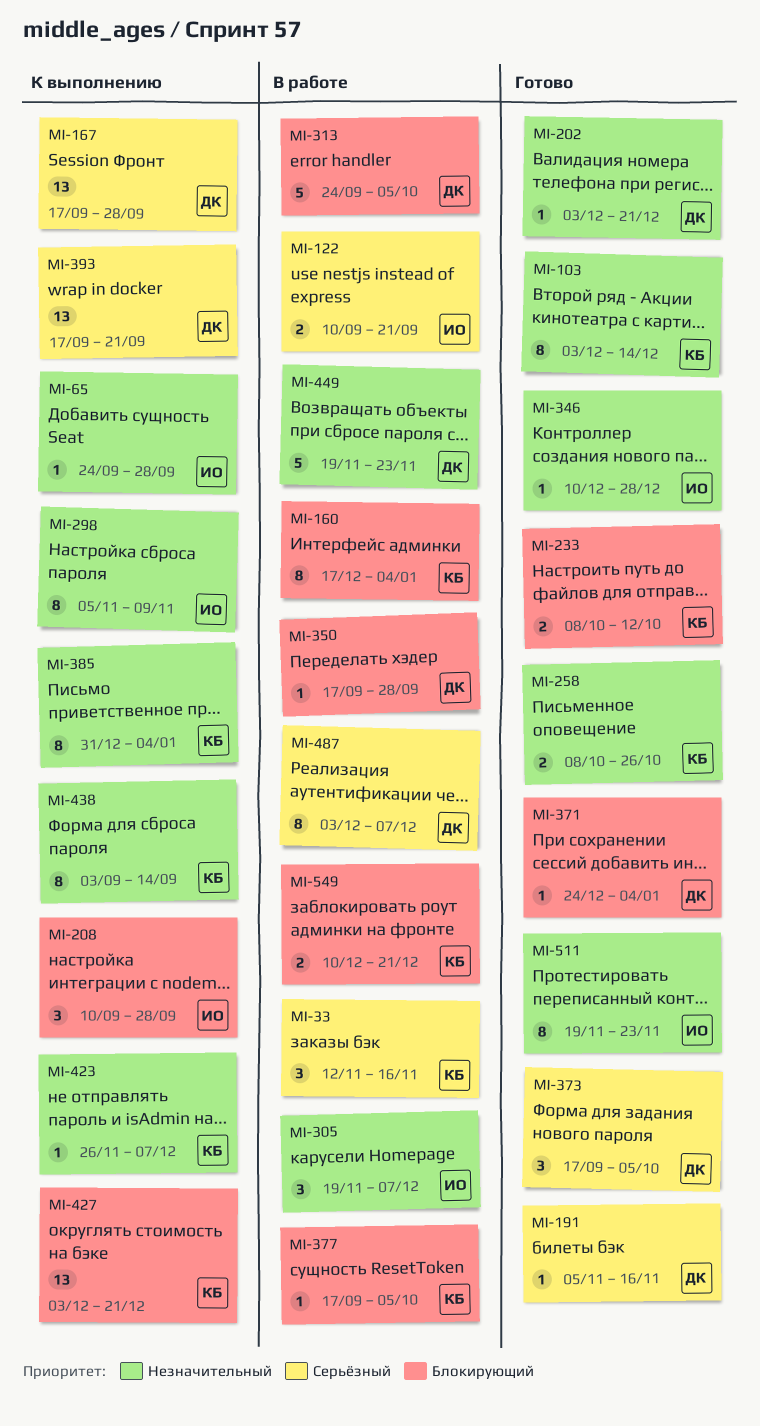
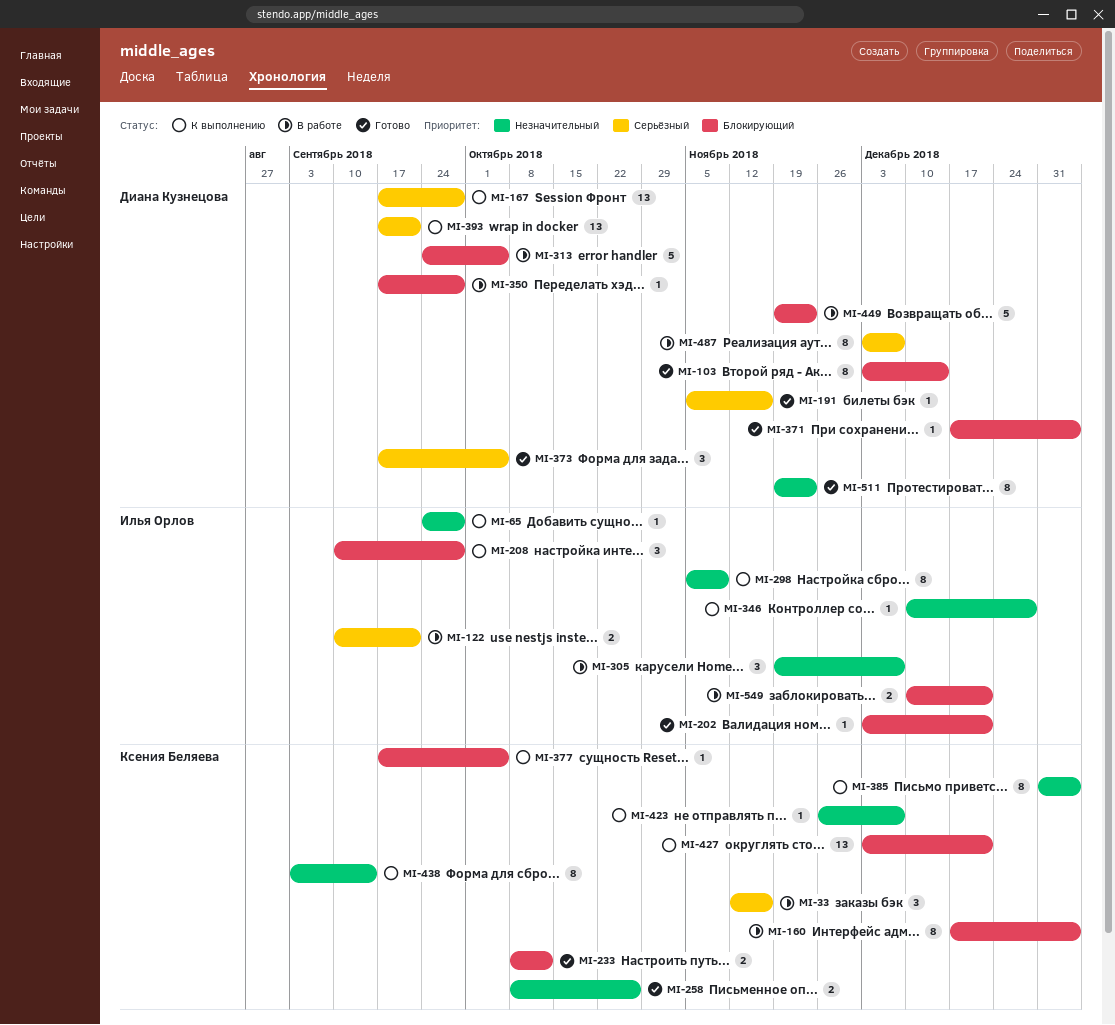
MI-103, owner: Ксения Беляева -> Диана Кузнецова
MI-103, priority: Незначительный -> Блокирующий
MI-202, owner: Диана Кузнецова -> Илья Орлов
MI-202, priority: Незначительный -> Блокирующий
MI-346, status: Готово -> К выполнению
MI-371, start: Dec 24 -> Dec 17
MI-377, status: В работе -> К выполнению
MI-449, priority: Незначительный -> Блокирующий
MI-511, owner: Илья Орлов -> Диана Кузнецова
MI-549, owner: Ксения Беляева -> Илья Орлов

